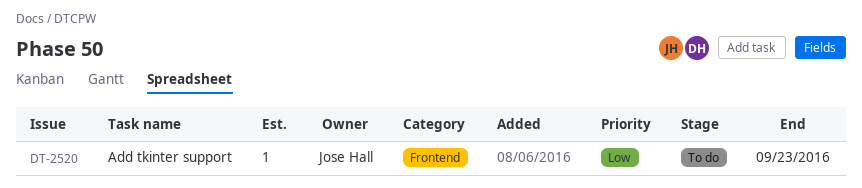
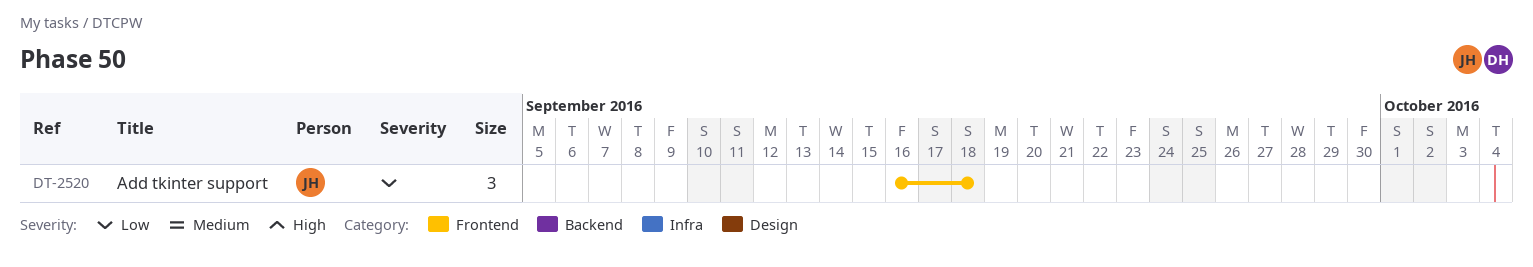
DT-2520, estimate: 1 -> 3
DT-2520, due: Sep 23 -> Sep 18

